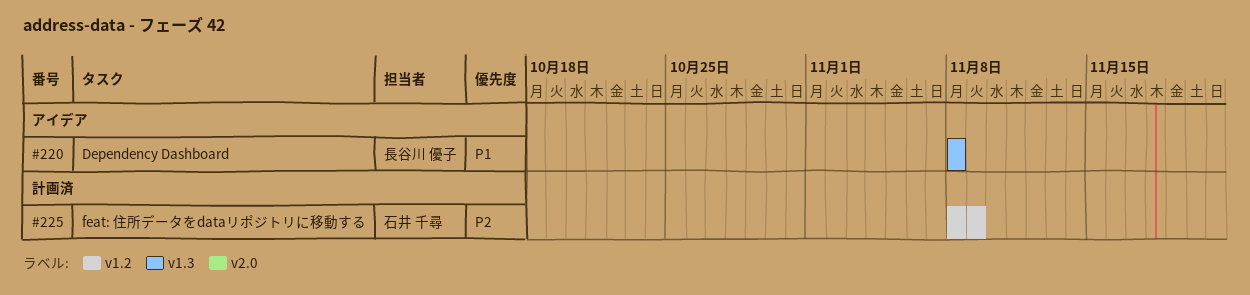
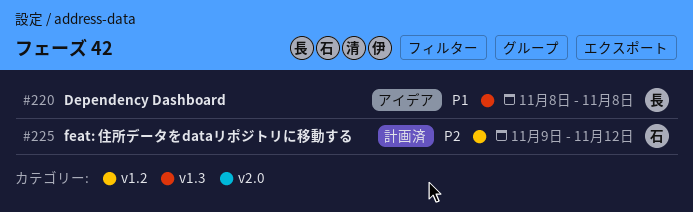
#225, start: Nov 8 -> Nov 9
#225, due: Nov 9 -> Nov 12

